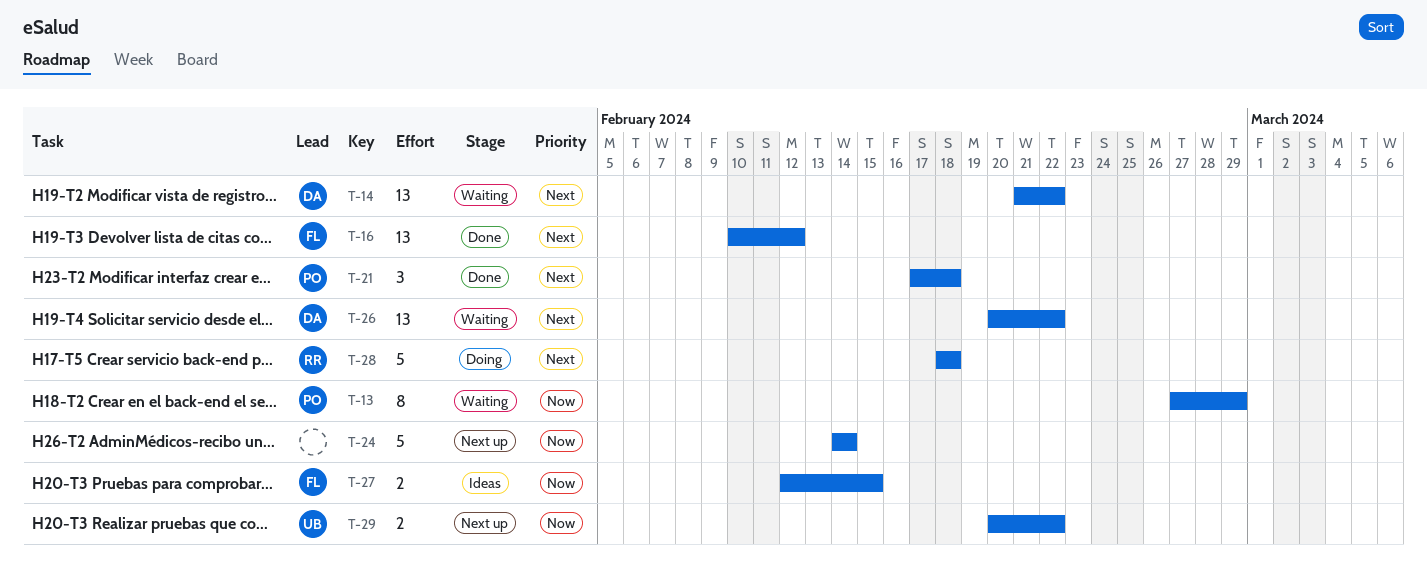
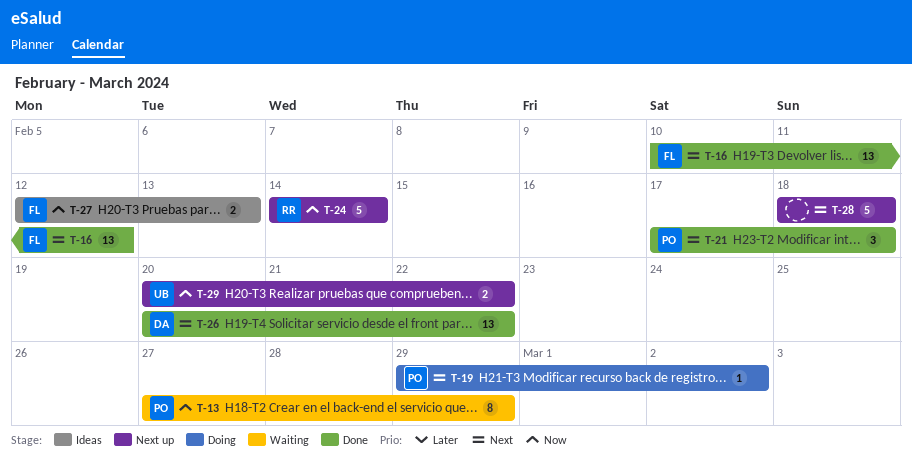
T-14: present -> none
T-19: none -> present
T-24, owner: none -> RR
T-26, status: Waiting -> Done
T-27, due: Feb 15 -> Feb 13
T-28, status: Doing -> Next up
T-28, owner: RR -> none

